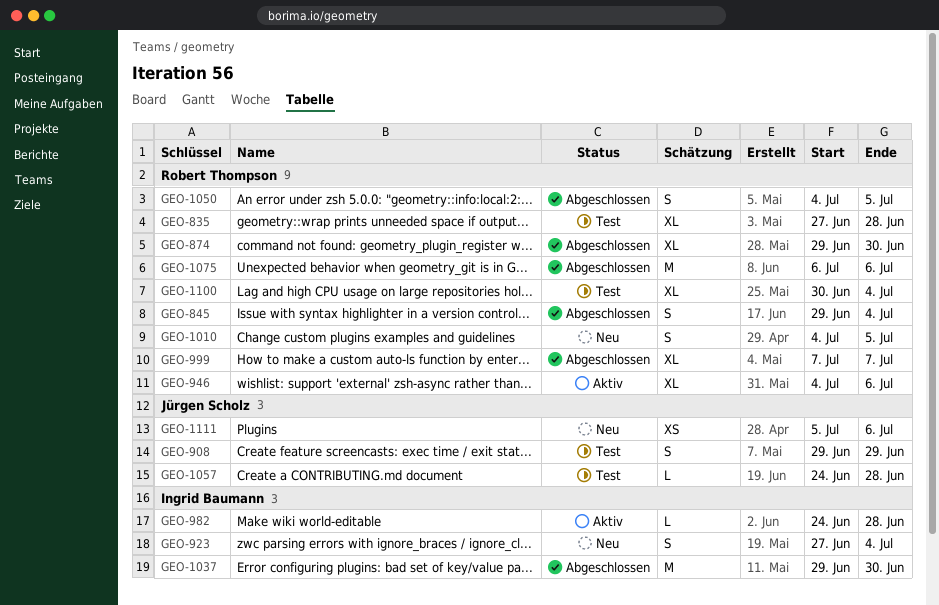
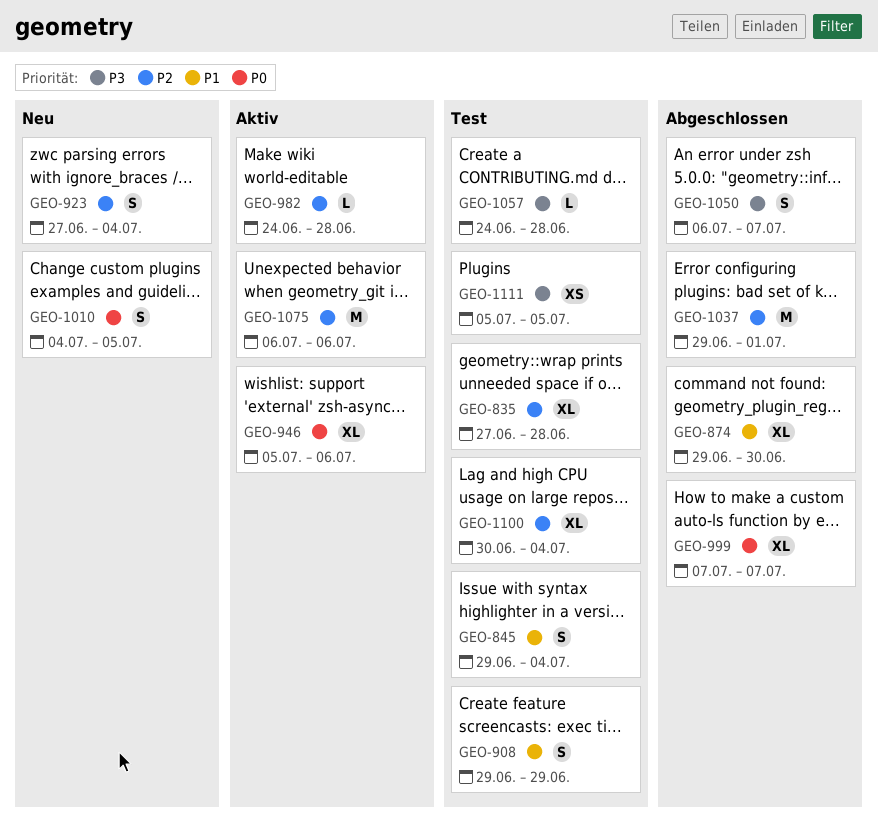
GEO-845, status: Abgeschlossen -> Test
GEO-946, start: Jul 4 -> Jul 5
GEO-1037, due: Jun 30 -> Jul 1
GEO-1050, start: Jul 4 -> Jul 6
GEO-1050, due: Jul 5 -> Jul 7
GEO-1075, status: Abgeschlossen -> Aktiv
GEO-1111, status: Neu -> Test
GEO-1111, due: Jul 6 -> Jul 5

